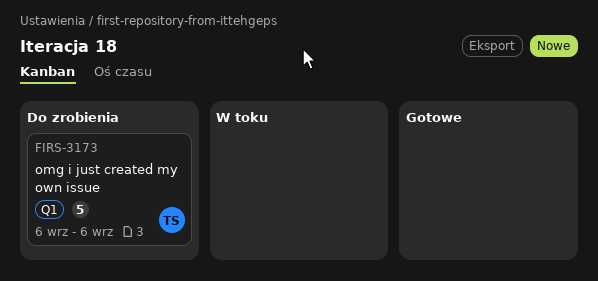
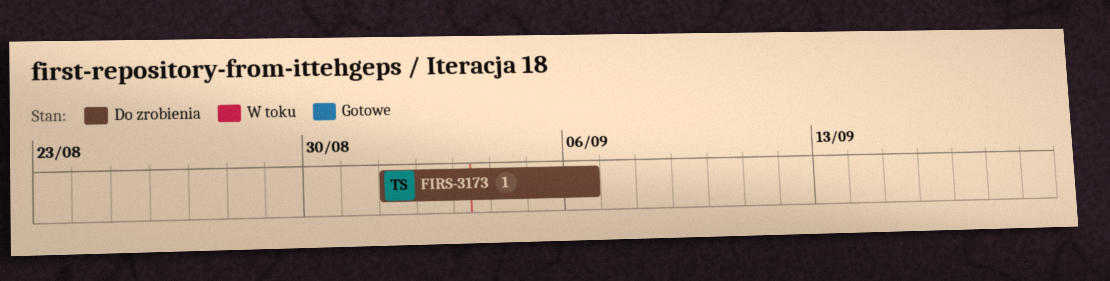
FIRS-3173, estimate: 5 -> 1
FIRS-3173, start: Sep 6 -> Sep 1

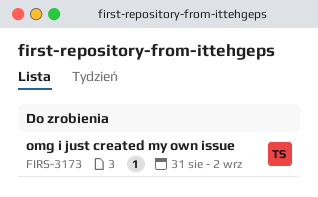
FIRS-3173, start: Sep 1 -> Aug 31
FIRS-3173, due: Sep 6 -> Sep 2

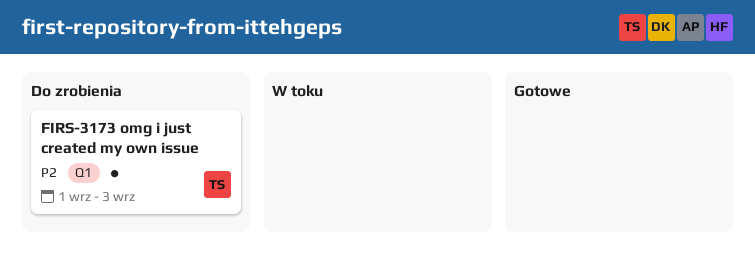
FIRS-3173, start: Aug 31 -> Sep 1
FIRS-3173, due: Sep 2 -> Sep 3

